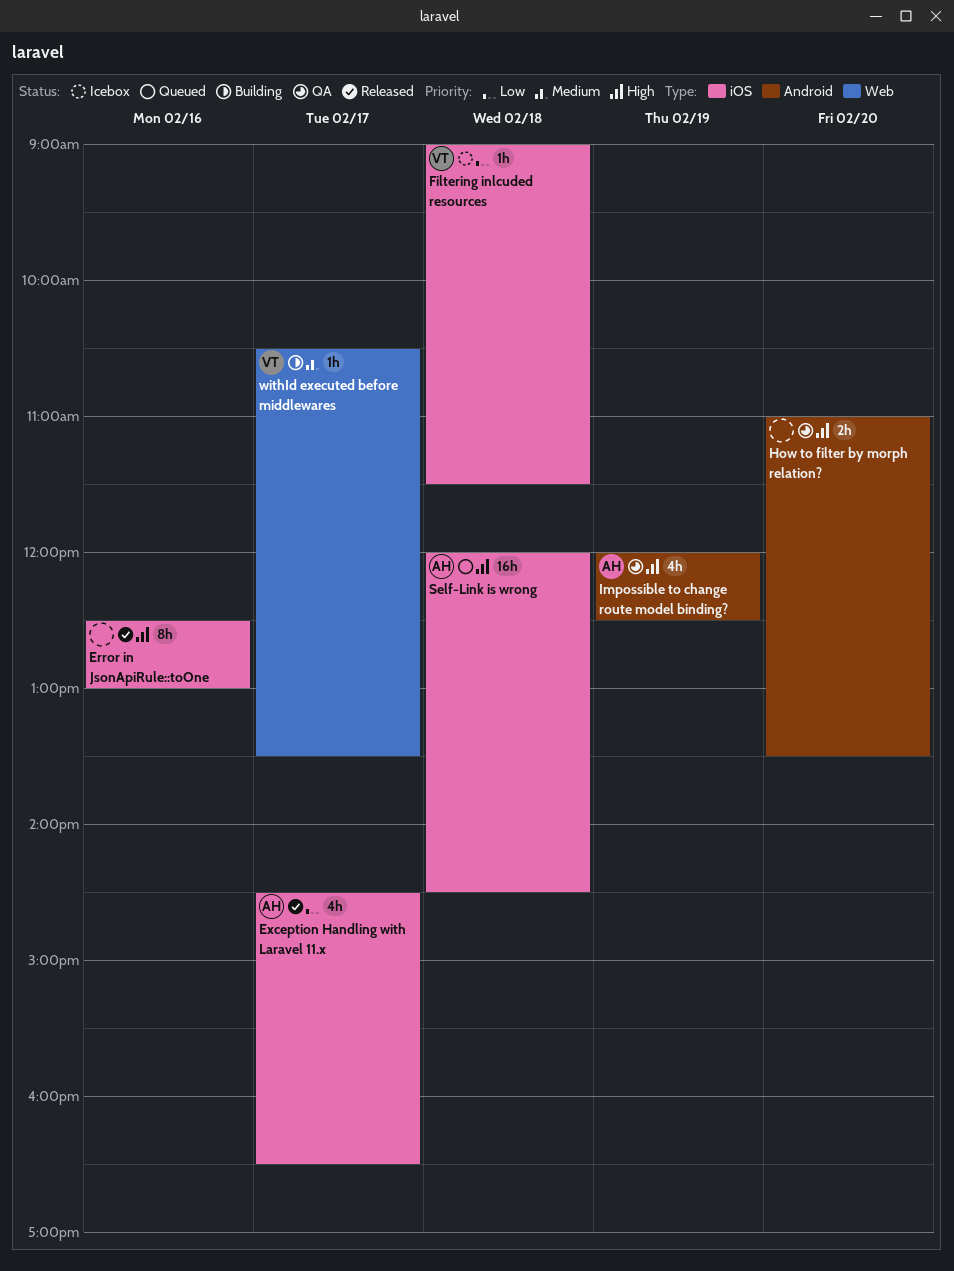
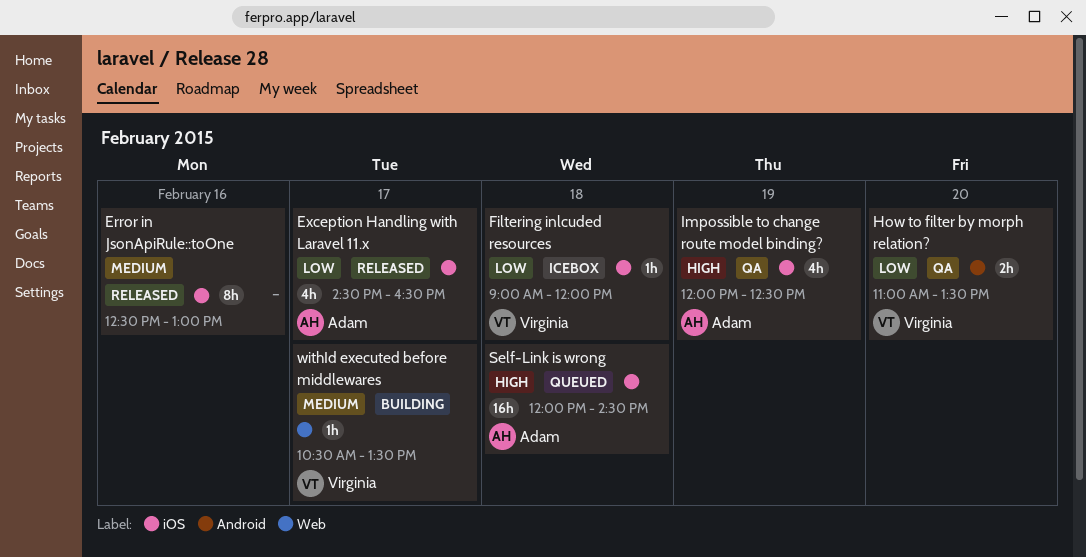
Error in JsonApiRule::toOne, priority: High -> Medium
Filtering inlcuded resources, ends: 11:30 -> 12:00
How to filter by morph relation?, owner: none -> Virginia
How to filter by morph relation?, priority: High -> Low
Impossible to change route model binding?, label: Android -> iOS

